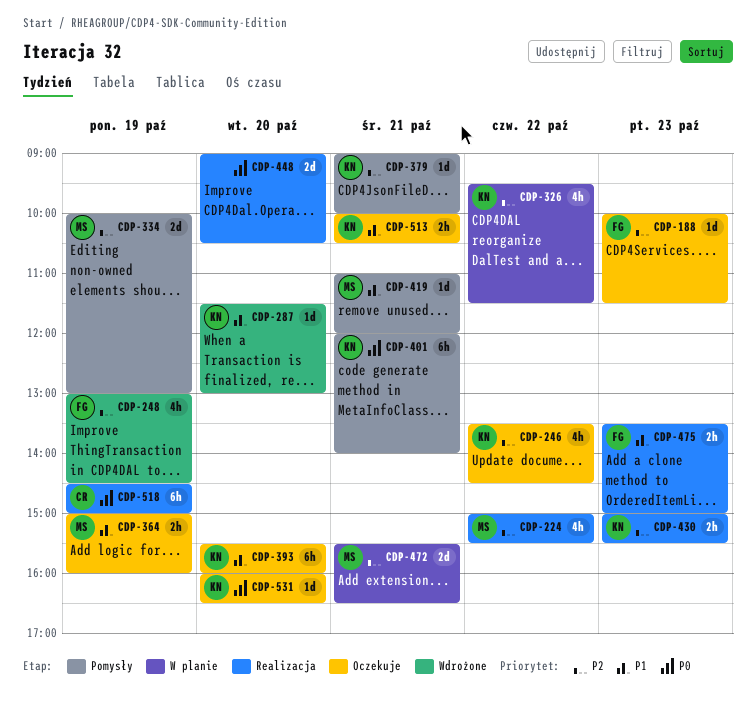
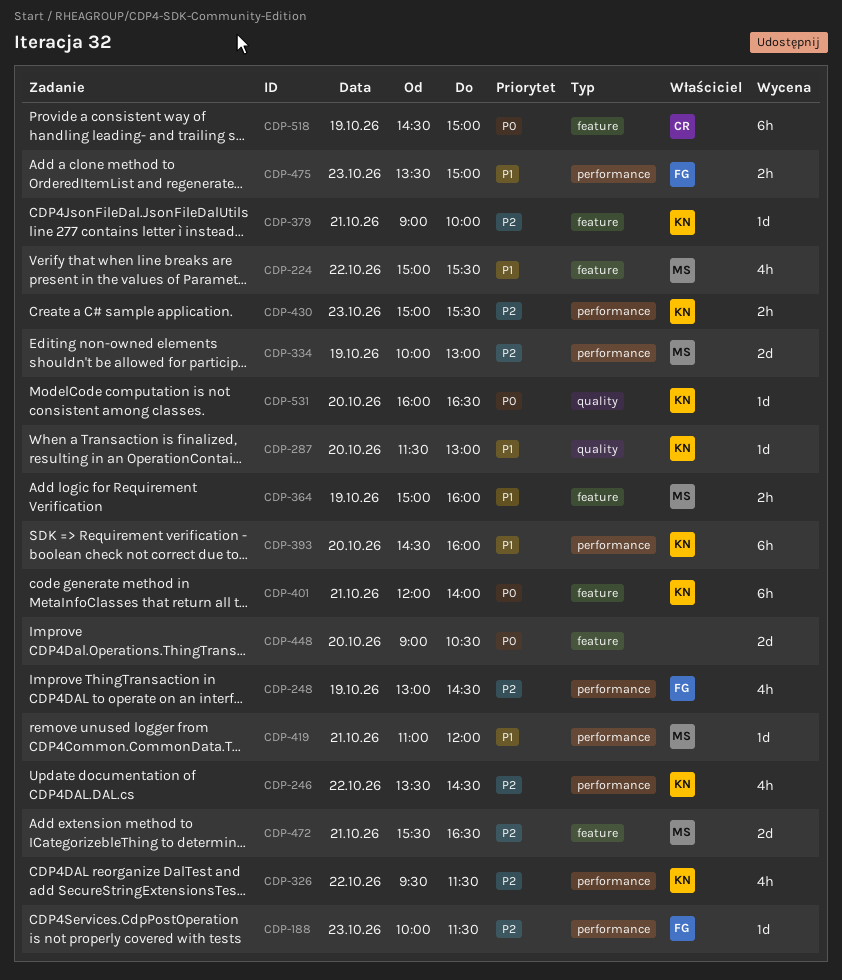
CDP-224, priority: P2 -> P1
CDP-393, begins: 15:30 -> 14:30
CDP-513: present -> none

